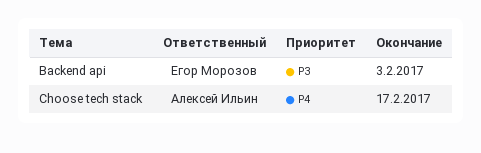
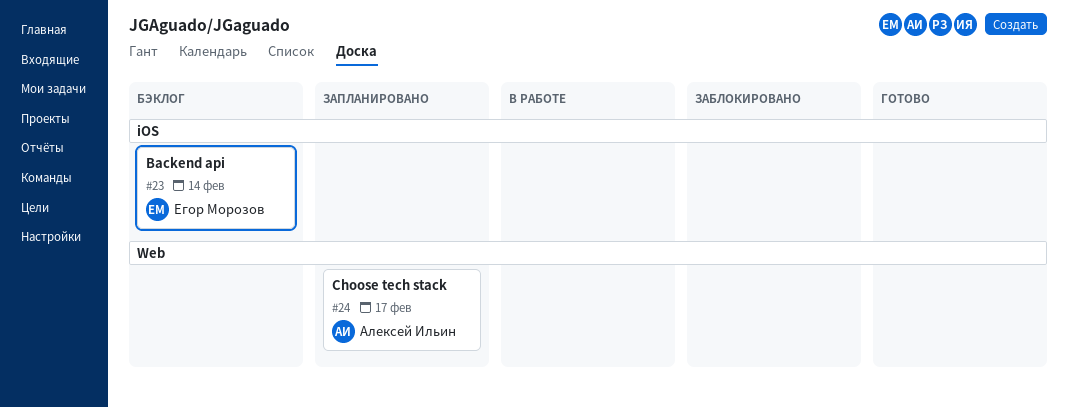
Backend api, due: Feb 3 -> Feb 14

